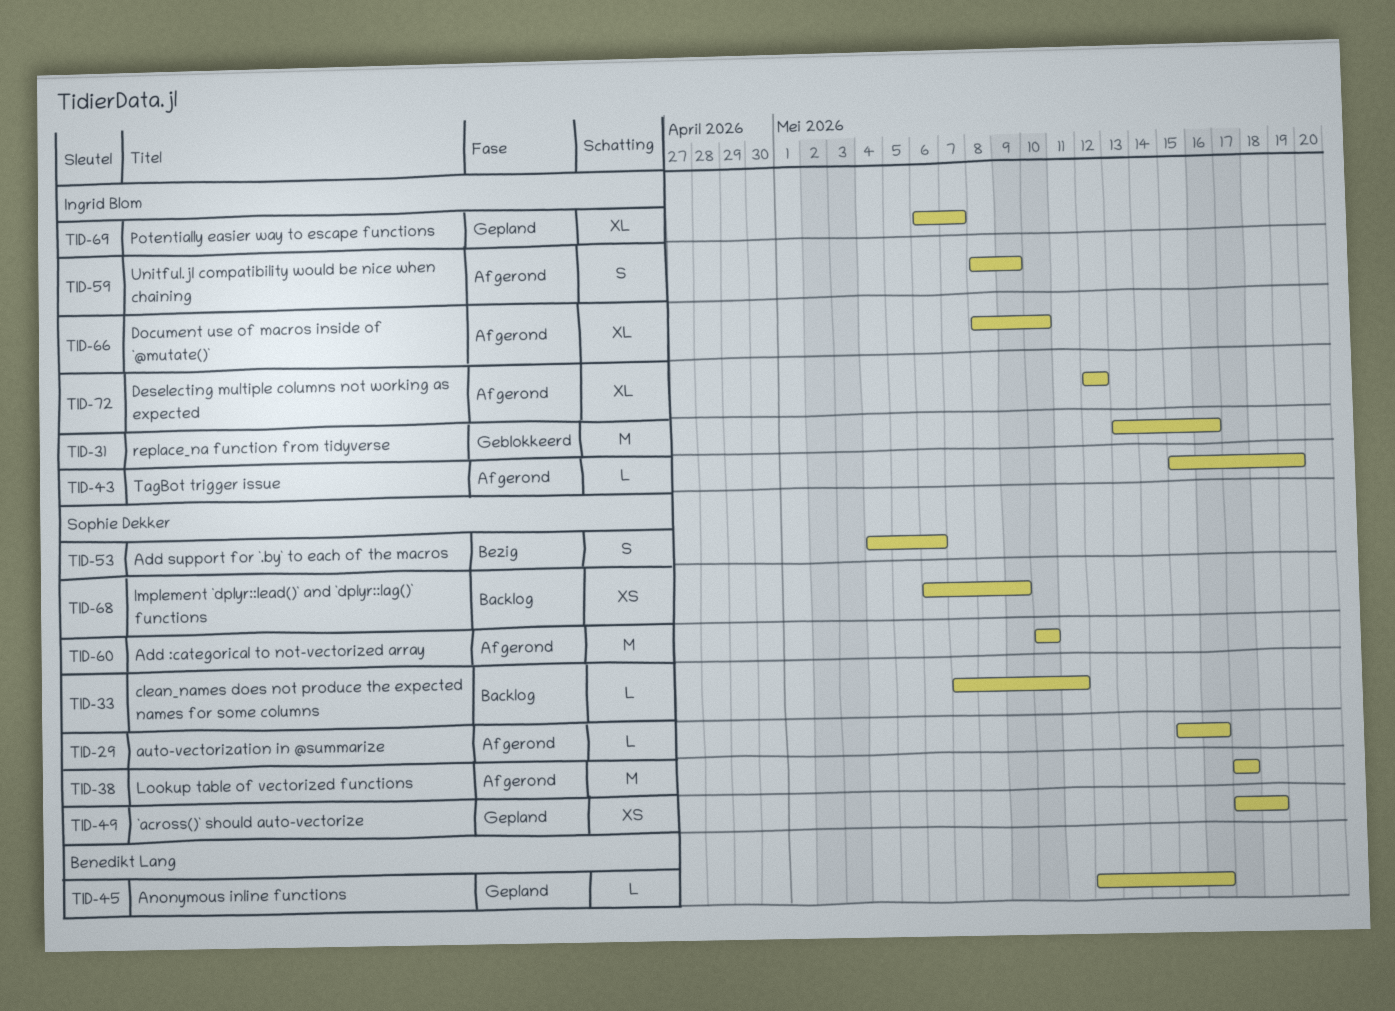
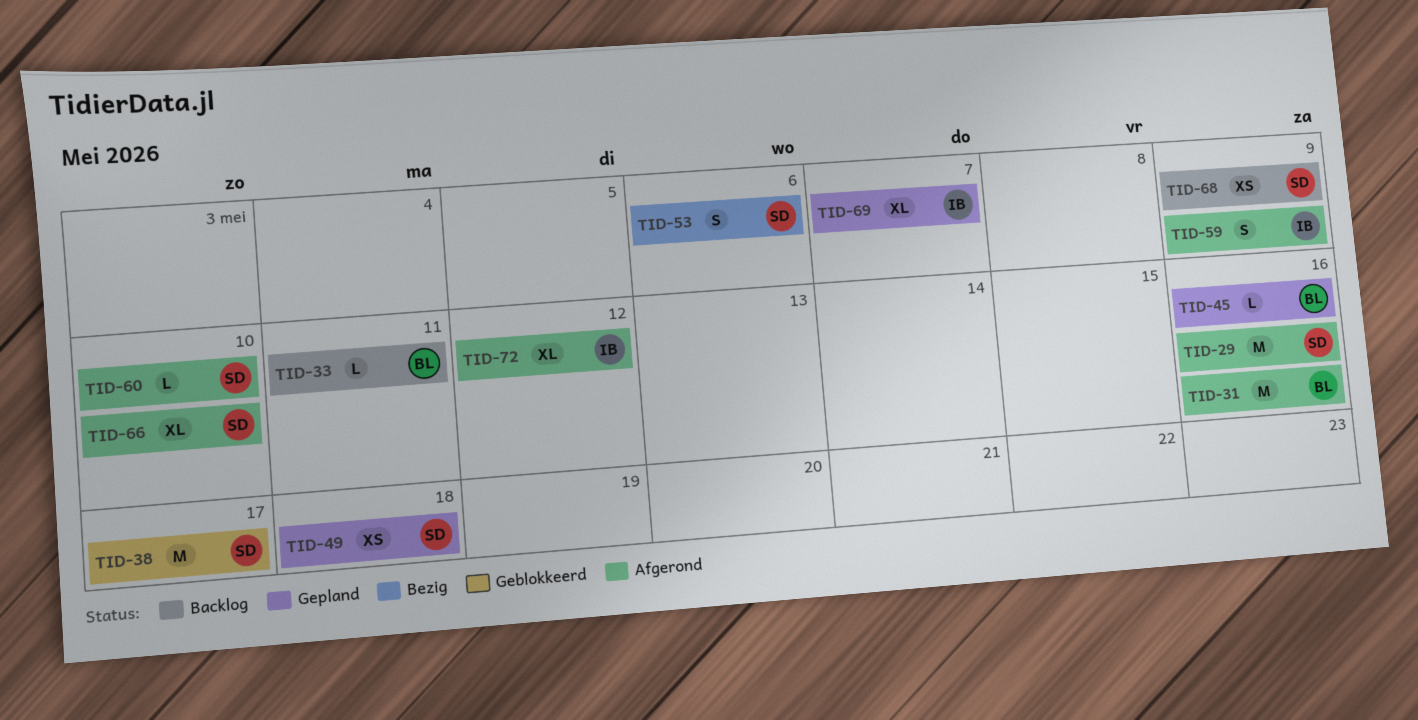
TID-29, estimate: L -> M
TID-31, status: Geblokkeerd -> Afgerond
TID-31, owner: Ingrid Blom -> Benedikt Lang
TID-33, owner: Sophie Dekker -> Benedikt Lang
TID-38, status: Afgerond -> Geblokkeerd
TID-43: present -> none
TID-60, estimate: M -> L
TID-66, owner: Ingrid Blom -> Sophie Dekker

